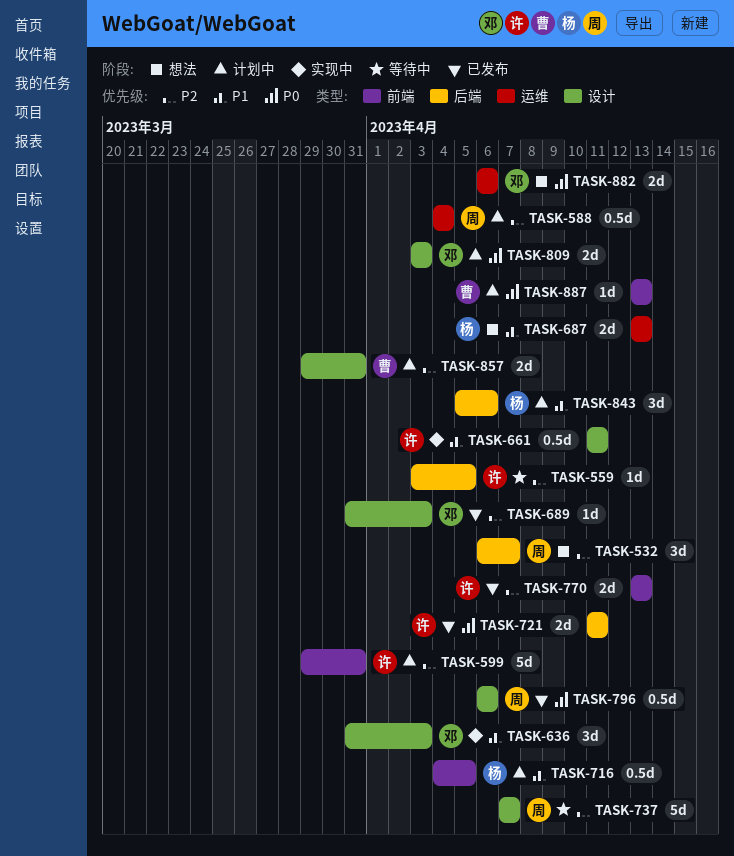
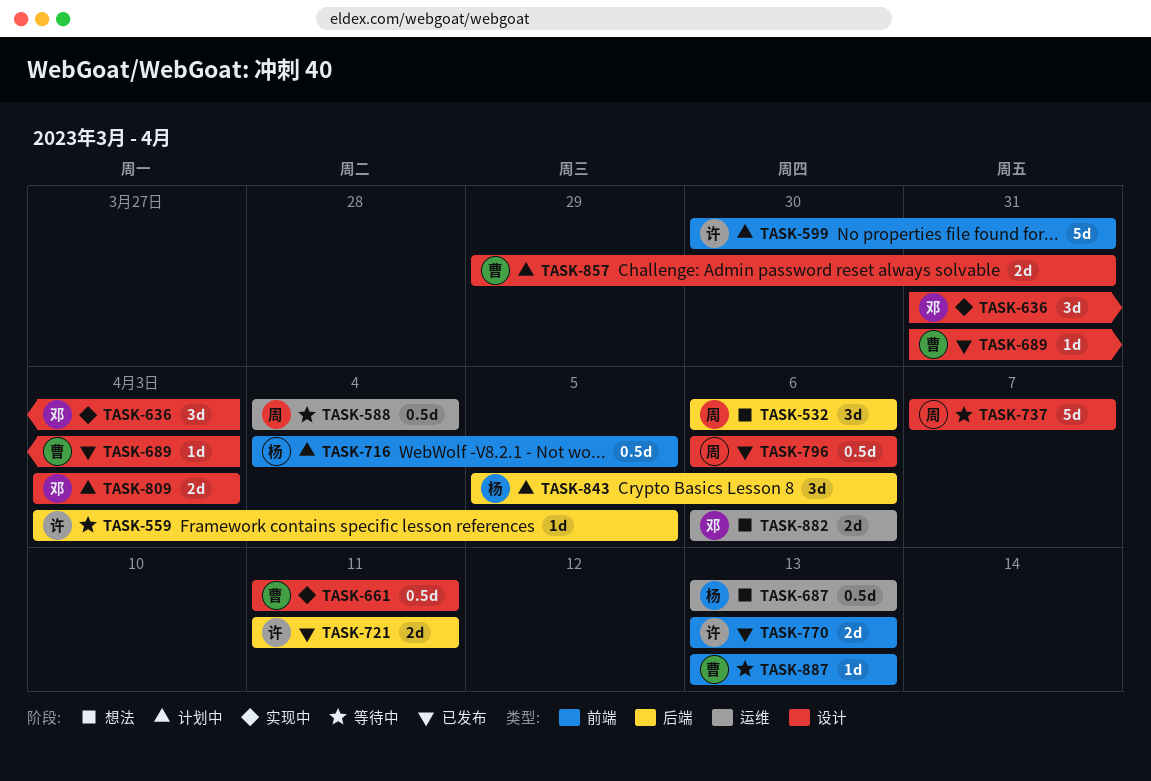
TASK-532, due: Apr 7 -> Apr 6
TASK-588, status: 计划中 -> 等待中
TASK-599, start: Mar 29 -> Mar 30
TASK-661, owner: 许 -> 曹
TASK-687, estimate: 2d -> 0.5d
TASK-689, owner: 邓 -> 曹
TASK-887, status: 计划中 -> 等待中

